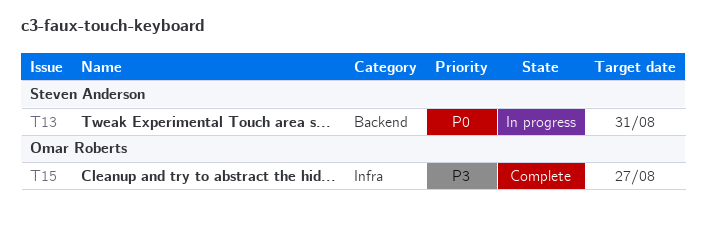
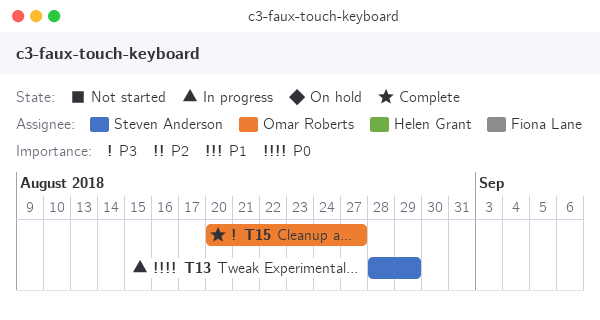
T13, due: Aug 31 -> Aug 29

